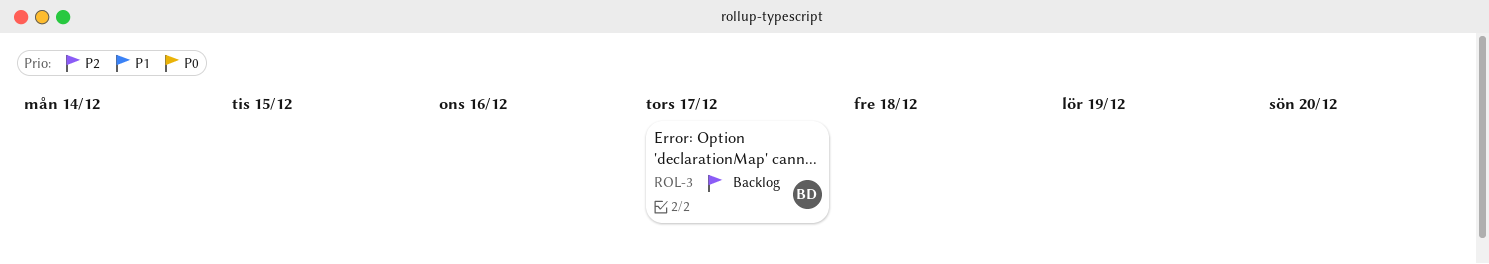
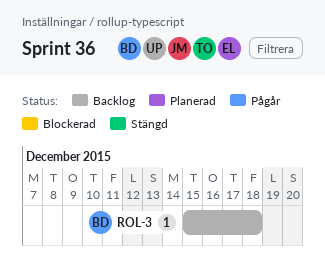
ROL-3, due: Dec 17 -> Dec 18

